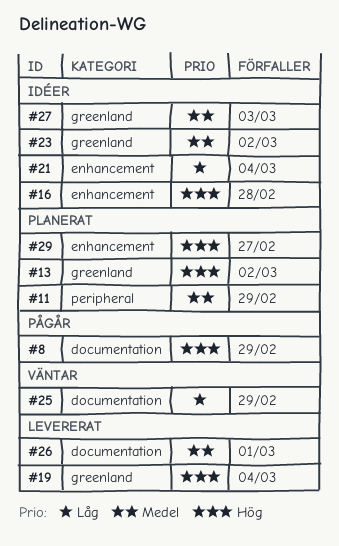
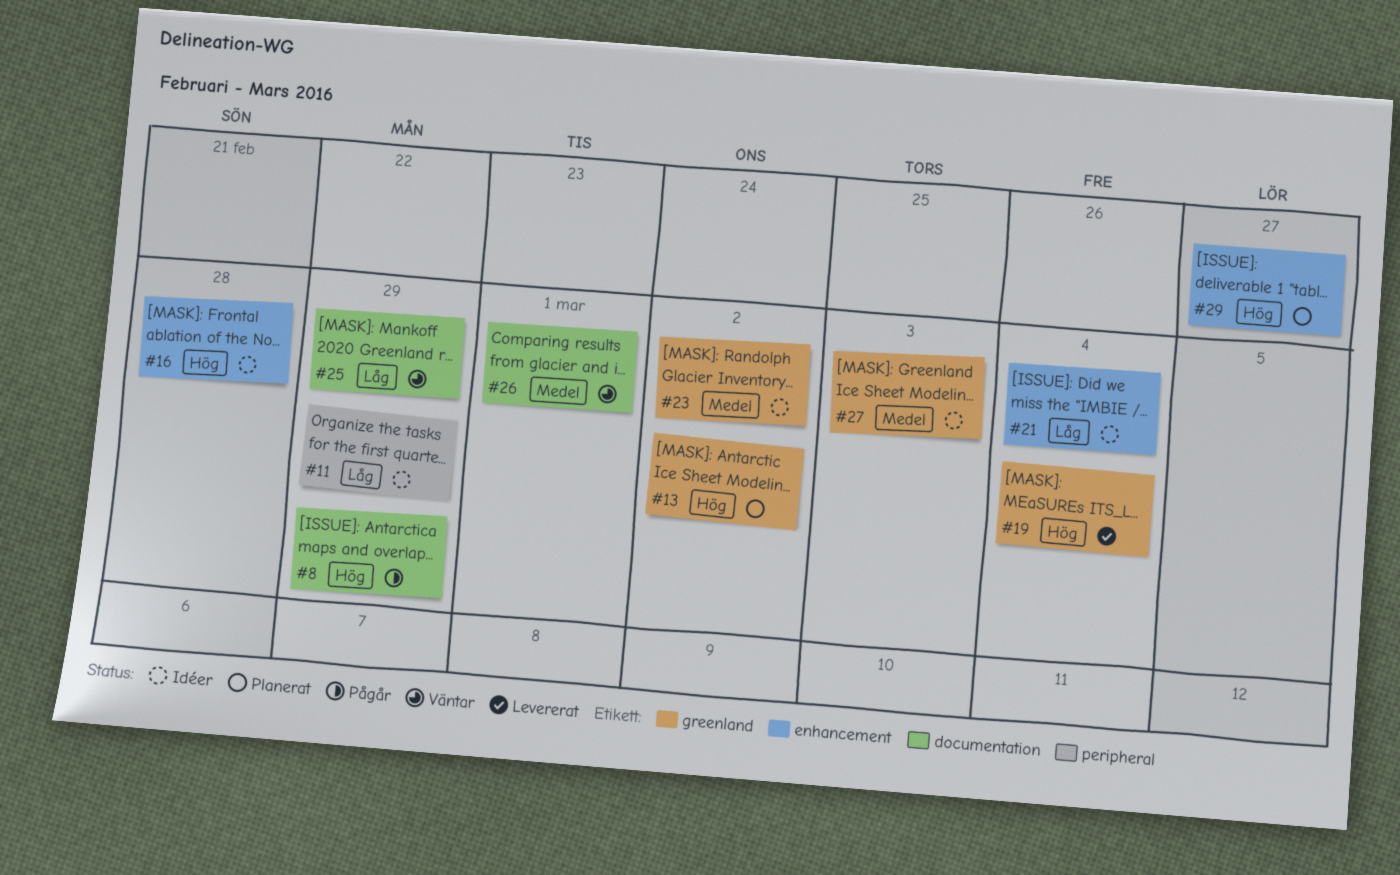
#11, status: Planerat -> Idéer
#11, priority: Medel -> Låg
#26, status: Levererat -> Väntar

